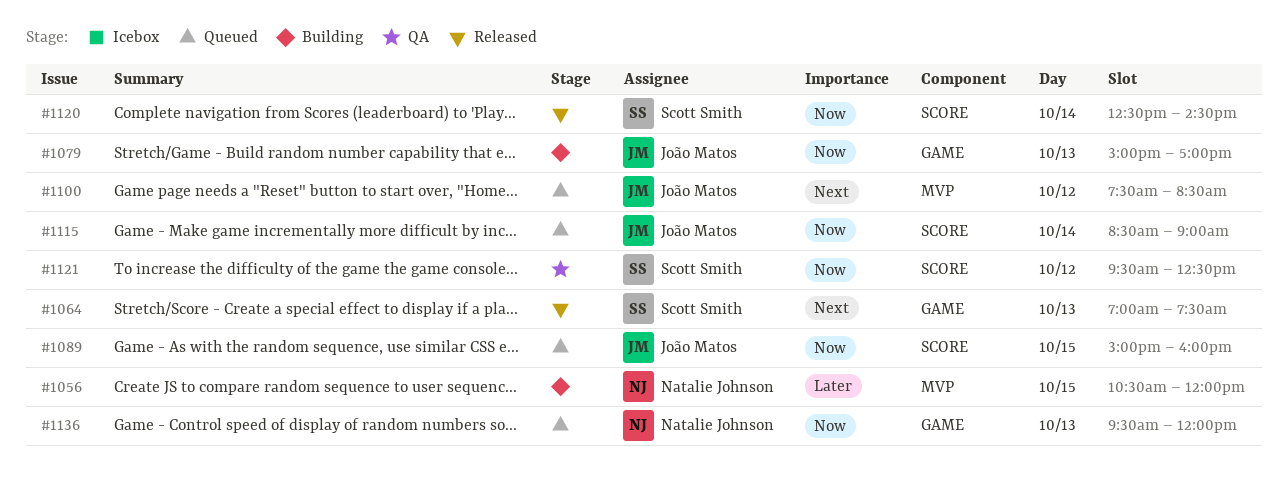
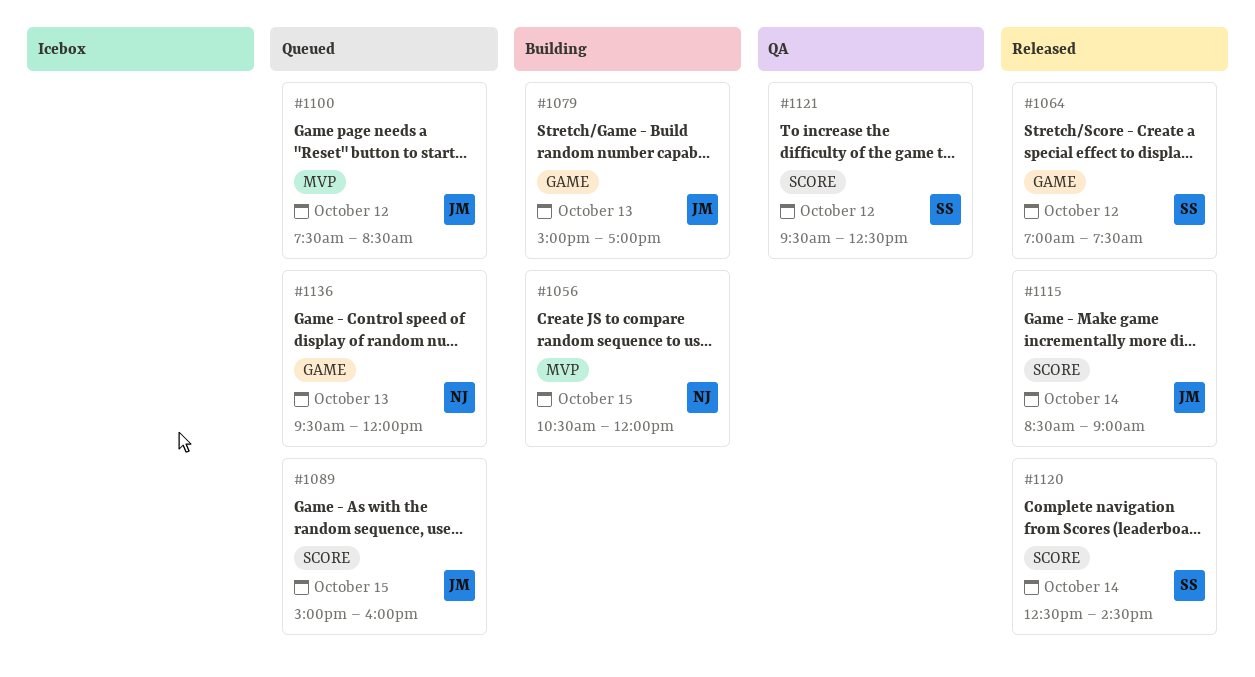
#1064, day: Oct 13 -> Oct 12
#1115, status: Queued -> Released

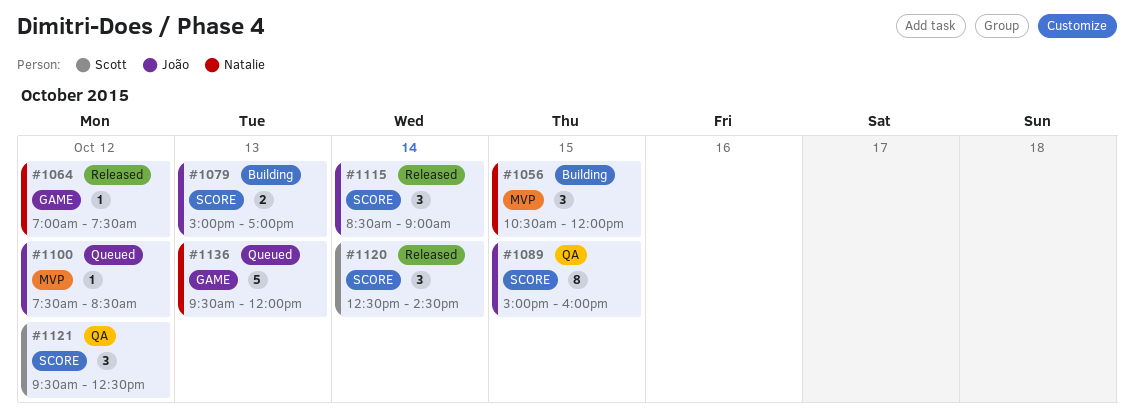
#1064, owner: Scott -> Natalie
#1079, label: GAME -> SCORE
#1089, status: Queued -> QA

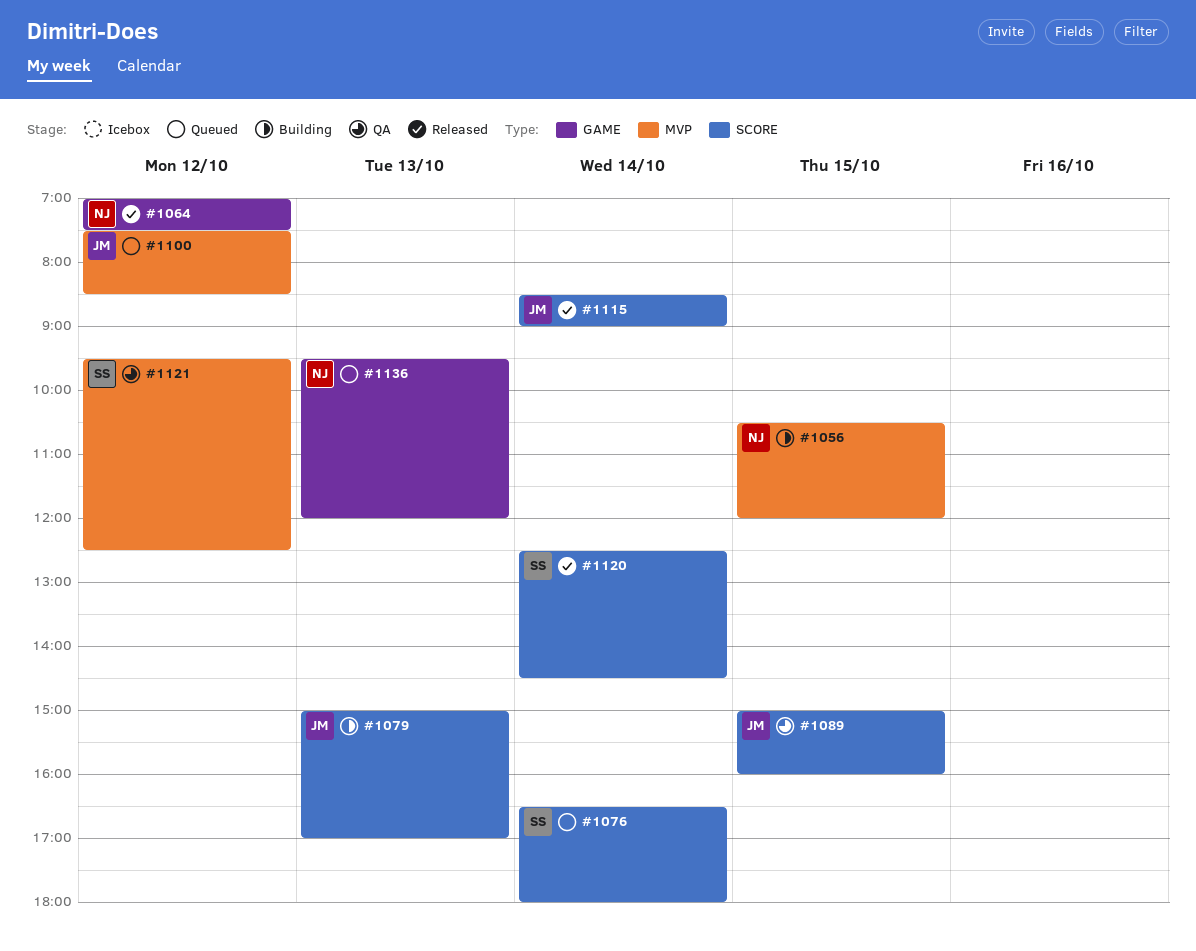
#1076: none -> present
#1121, label: SCORE -> MVP

